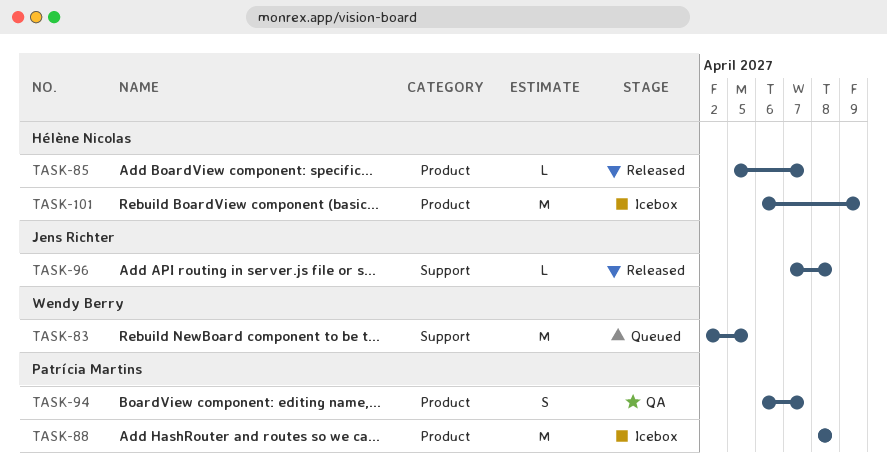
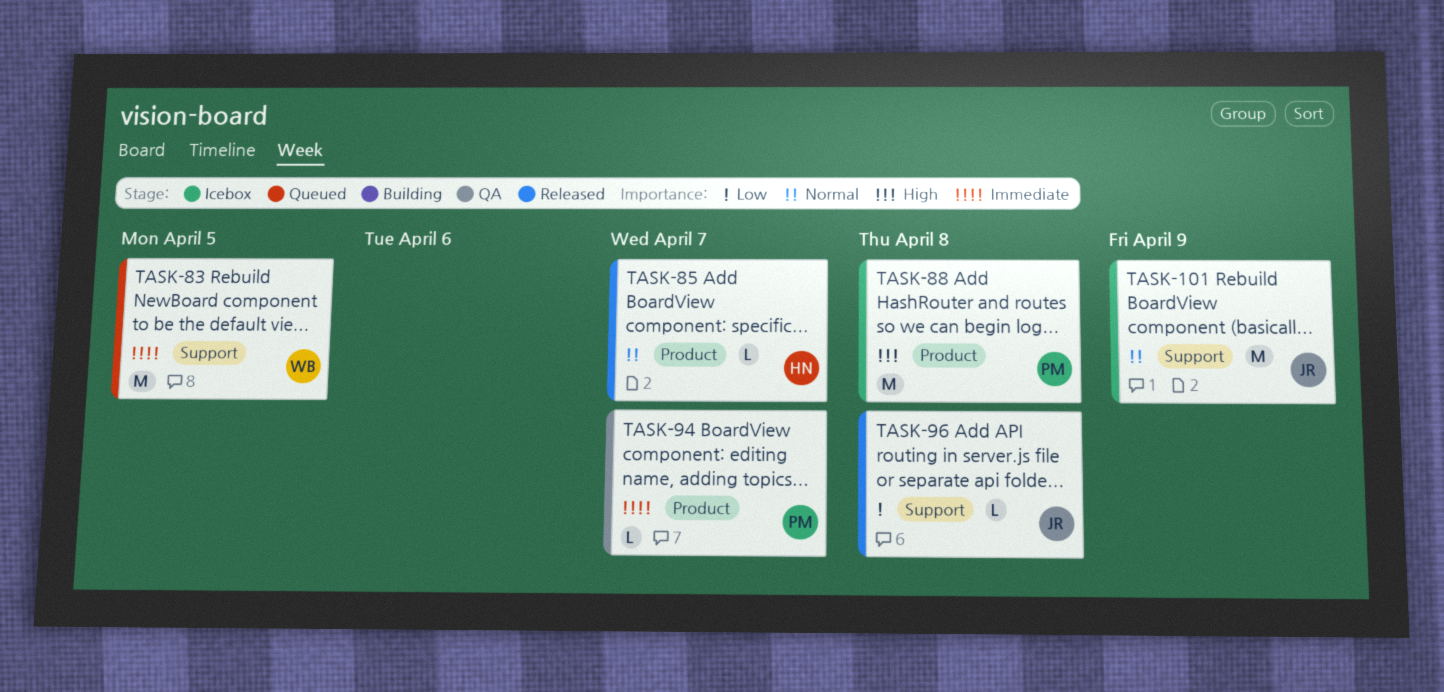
TASK-94, estimate: S -> L
TASK-101, owner: Hélène Nicolas -> Jens Richter
TASK-101, label: Product -> Support

